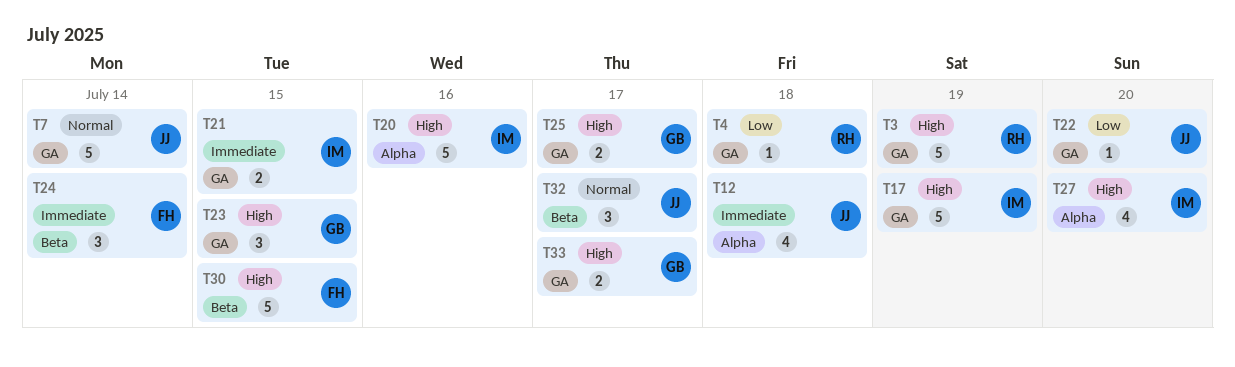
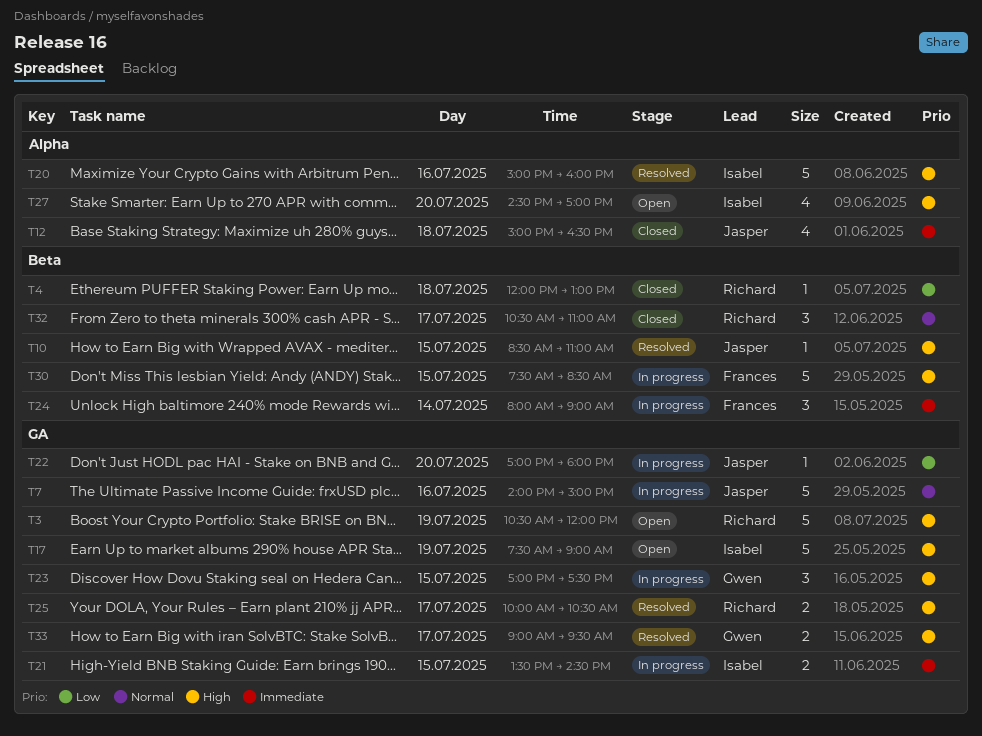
T4, label: GA -> Beta
T7, day: Jul 14 -> Jul 16
T10: none -> present
T25, owner: Gwen -> Richard
T32, owner: Jasper -> Richard

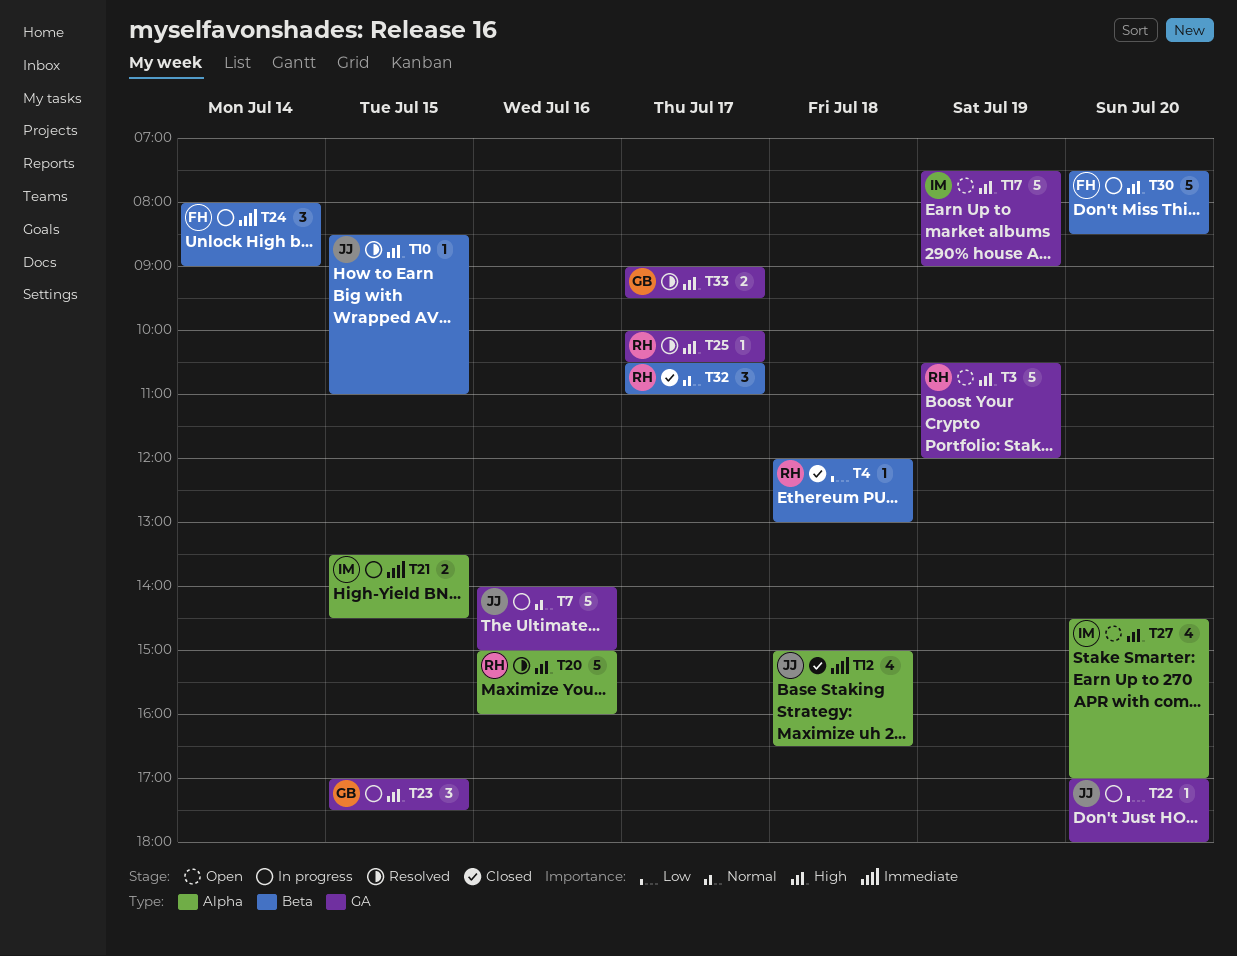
T20, owner: Isabel -> Richard
T21, label: GA -> Alpha
T25, estimate: 2 -> 1
T30, day: Jul 15 -> Jul 20

